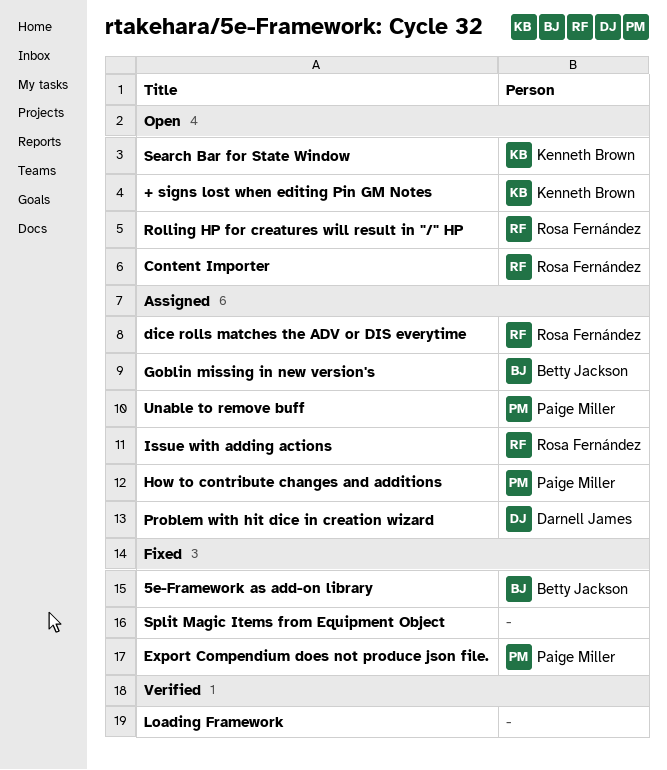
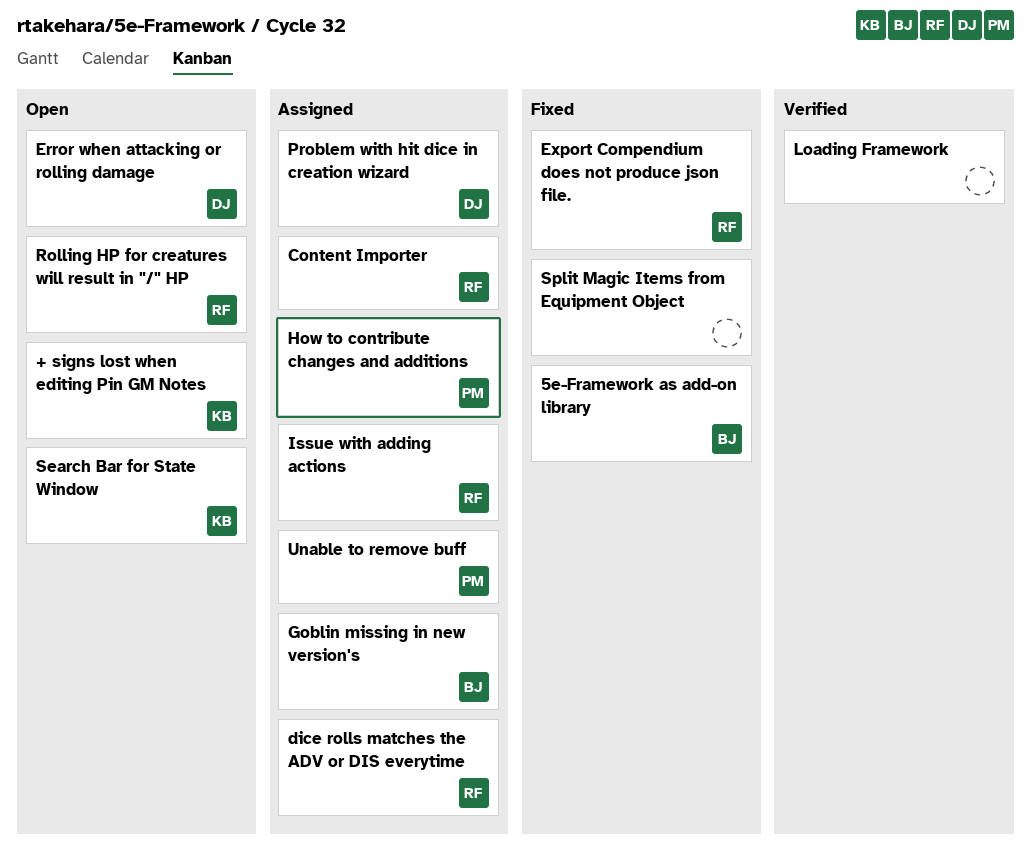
Content Importer, status: Open -> Assigned
Error when attacking or rolling damage: none -> present
Export Compendium does not produce json file., owner: Paige Miller -> Rosa Fernández

